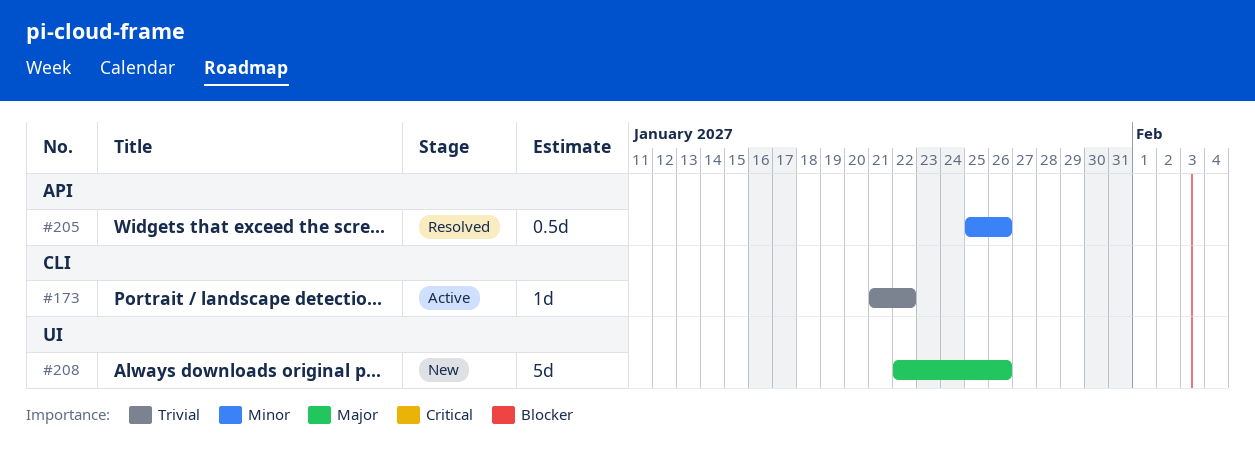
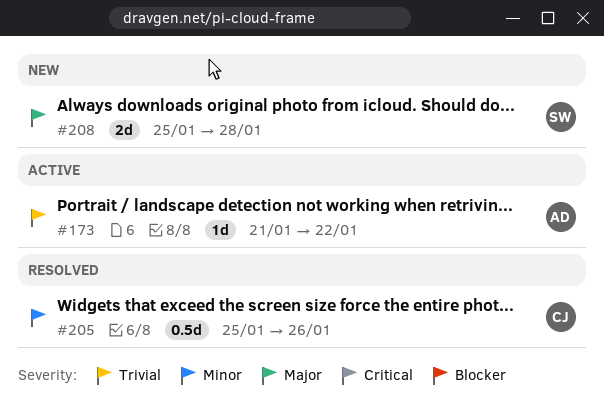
#208, estimate: 5d -> 2d
#208, start: Jan 22 -> Jan 25
#208, due: Jan 26 -> Jan 28

